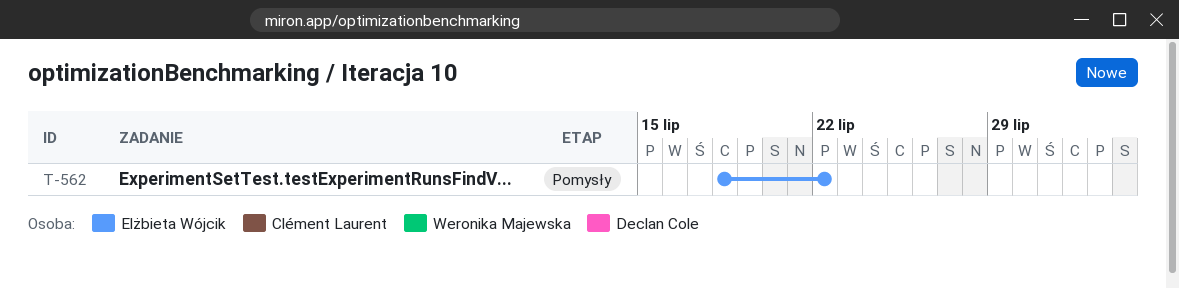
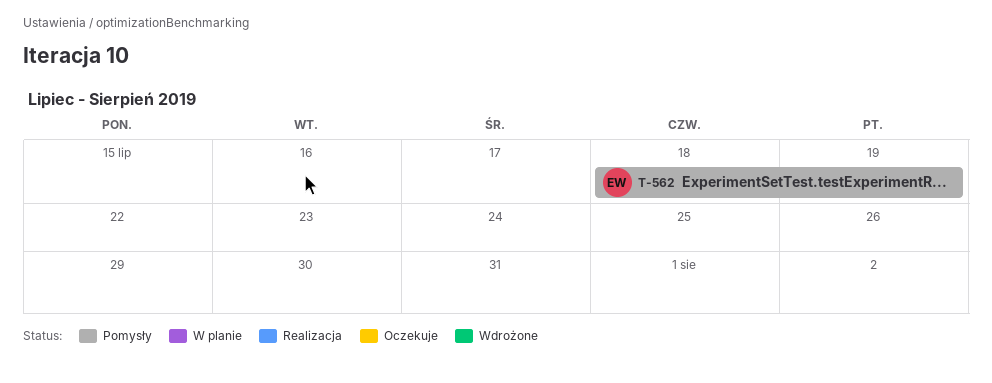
T-562, due: Jul 22 -> Jul 19

